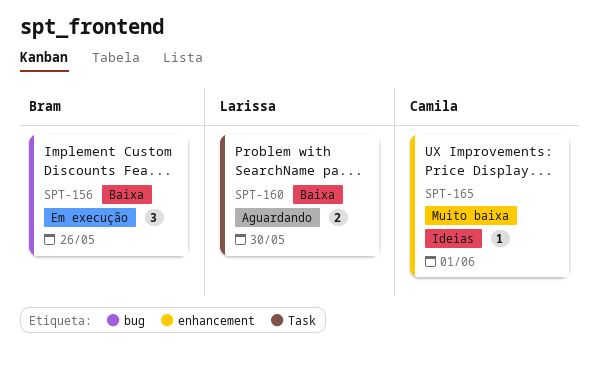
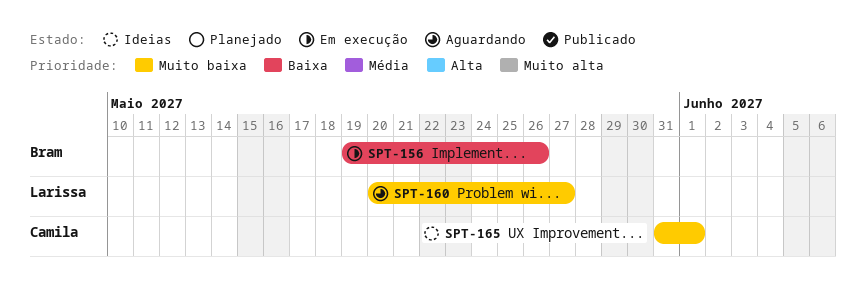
SPT-160, priority: Baixa -> Muito baixa
SPT-160, due: May 30 -> May 27

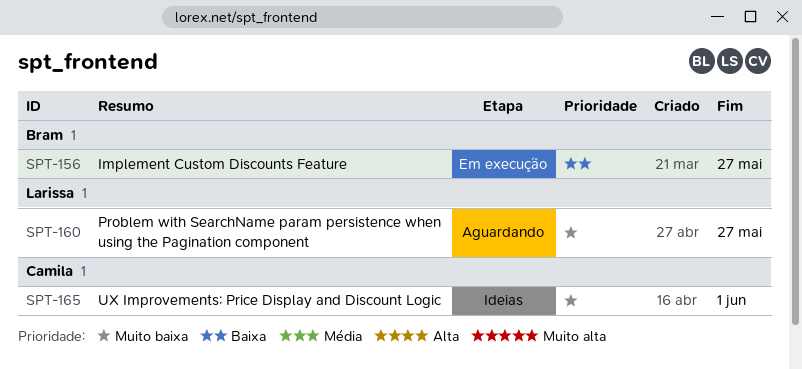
SPT-156, due: May 26 -> May 27

